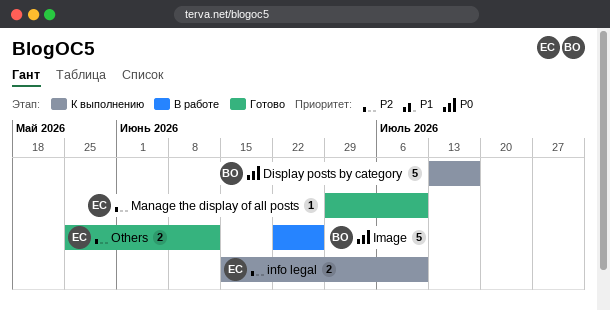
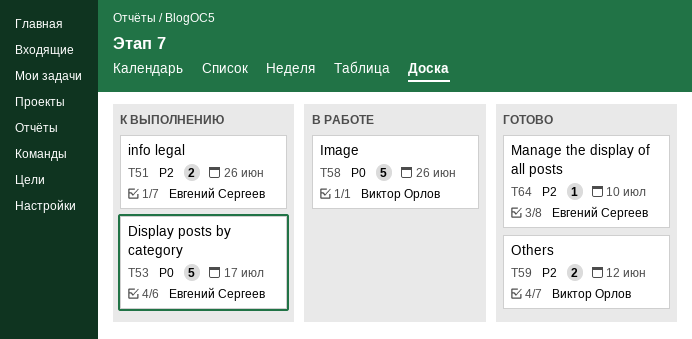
Display posts by category, owner: Виктор Орлов -> Евгений Сергеев
info legal, due: Jul 10 -> Jun 26
Others, owner: Евгений Сергеев -> Виктор Орлов

